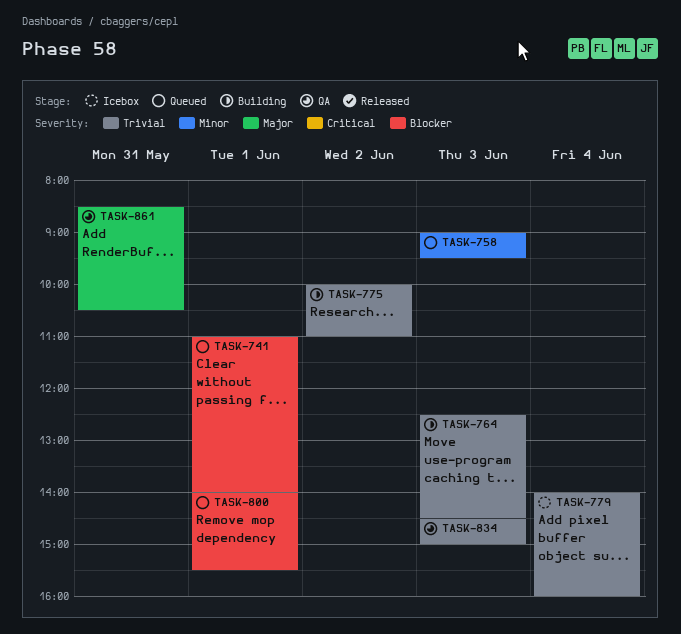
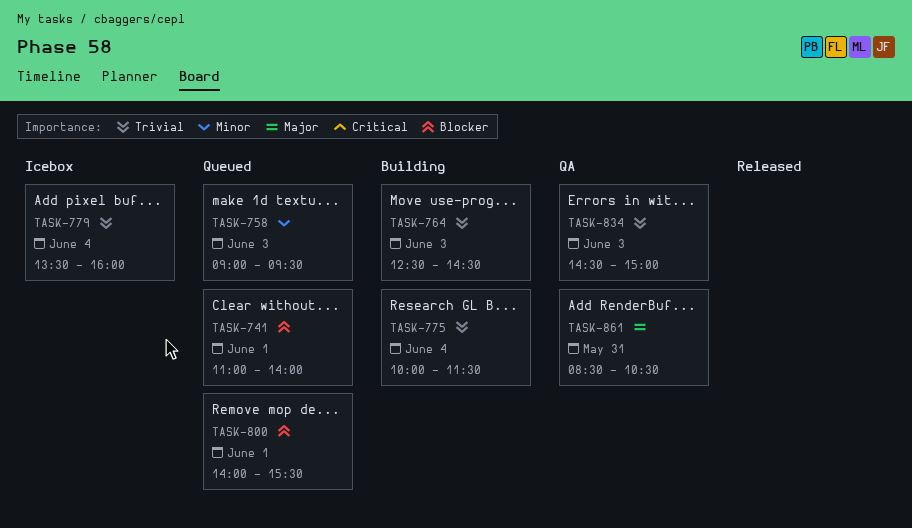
TASK-775, day: Jun 2 -> Jun 4
TASK-775, ends: 11:00 -> 11:30
TASK-779, begins: 14:00 -> 13:30

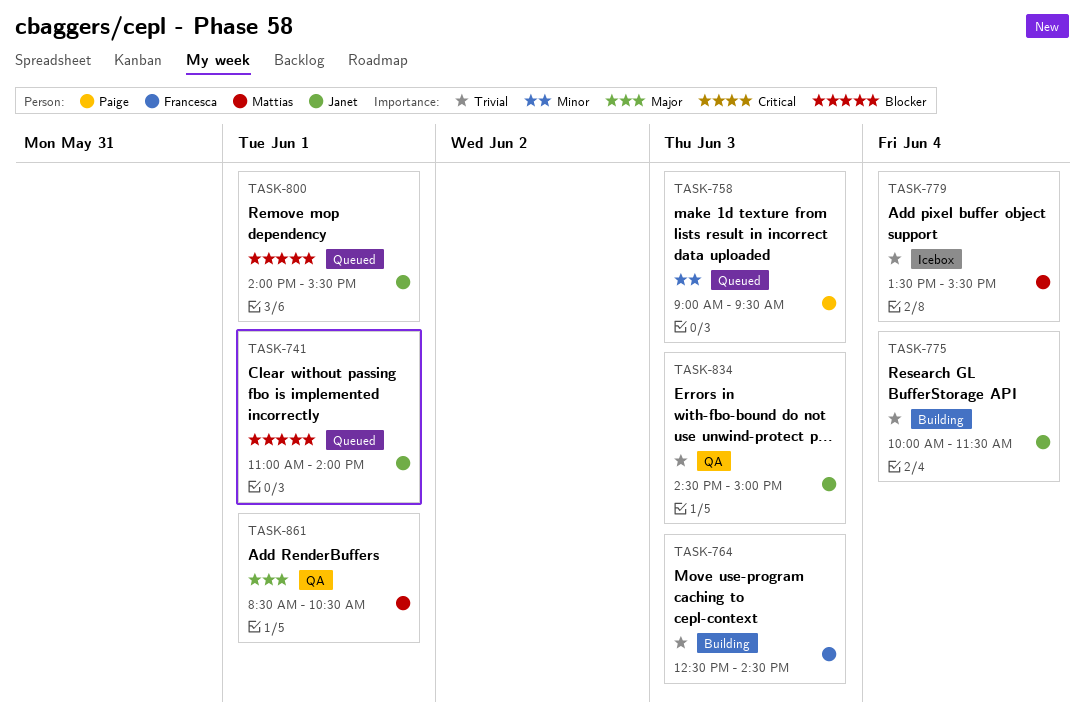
TASK-779, ends: 16:00 -> 15:30
TASK-861, day: May 31 -> Jun 1

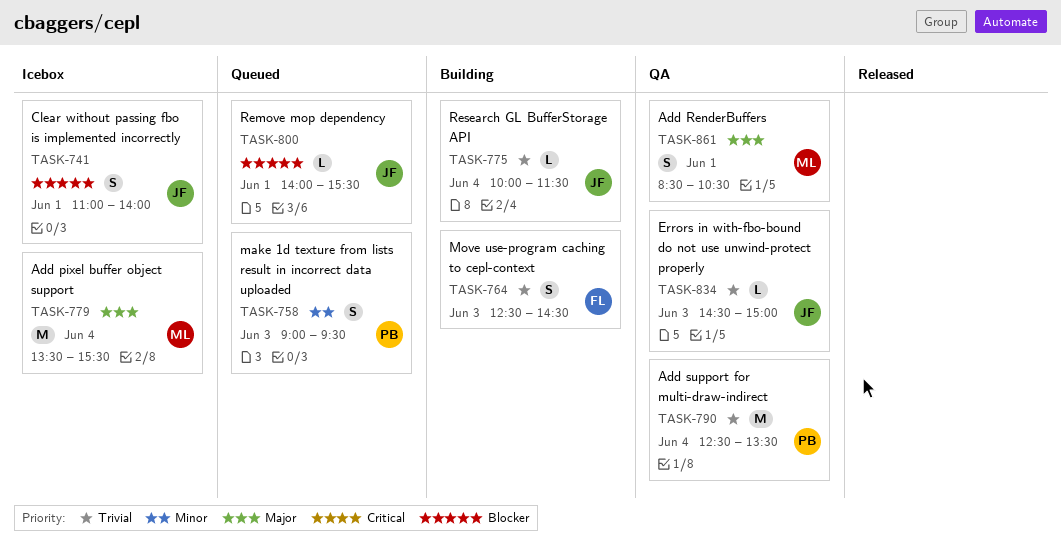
TASK-741, status: Queued -> Icebox
TASK-779, priority: Trivial -> Major
TASK-790: none -> present

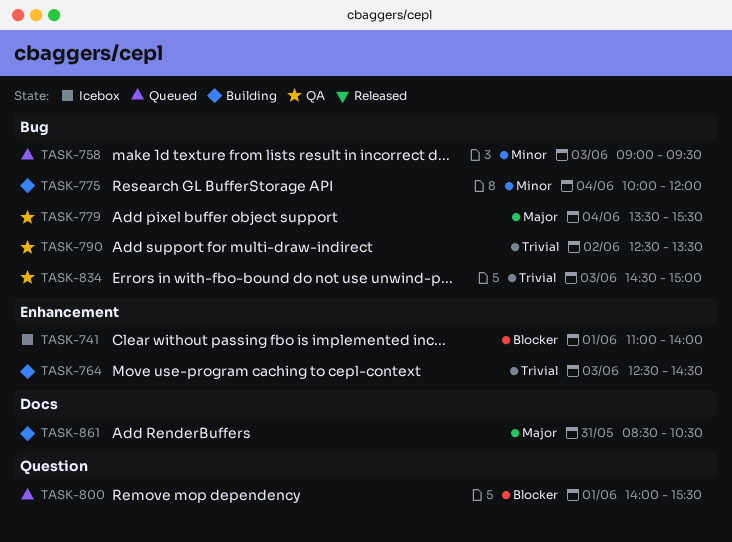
TASK-775, priority: Trivial -> Minor
TASK-775, ends: 11:30 -> 12:00
TASK-779, status: Icebox -> QA
TASK-790, day: Jun 4 -> Jun 2
TASK-861, status: QA -> Building
TASK-861, day: Jun 1 -> May 31

